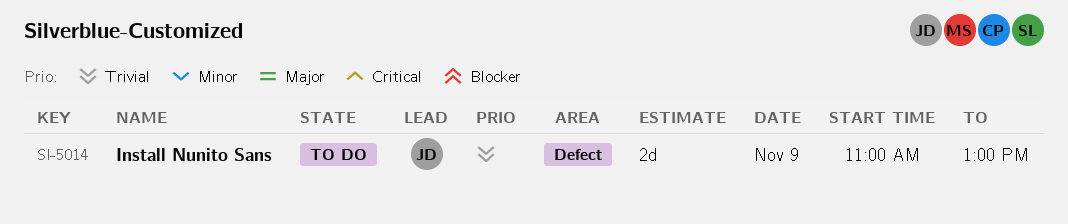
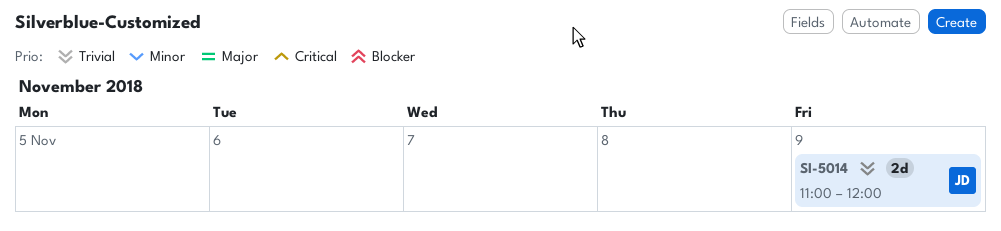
SI-5014, ends: 13:00 -> 12:00

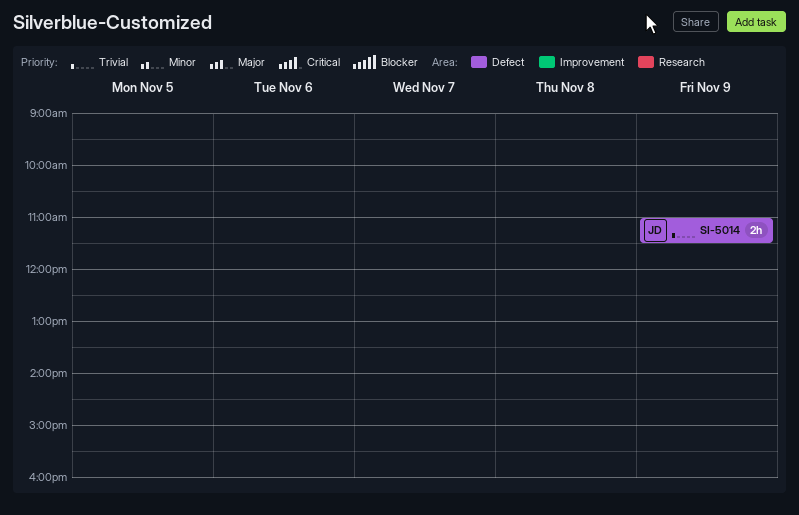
SI-5014, estimate: 2d -> 2h
SI-5014, ends: 12:00 -> 11:30

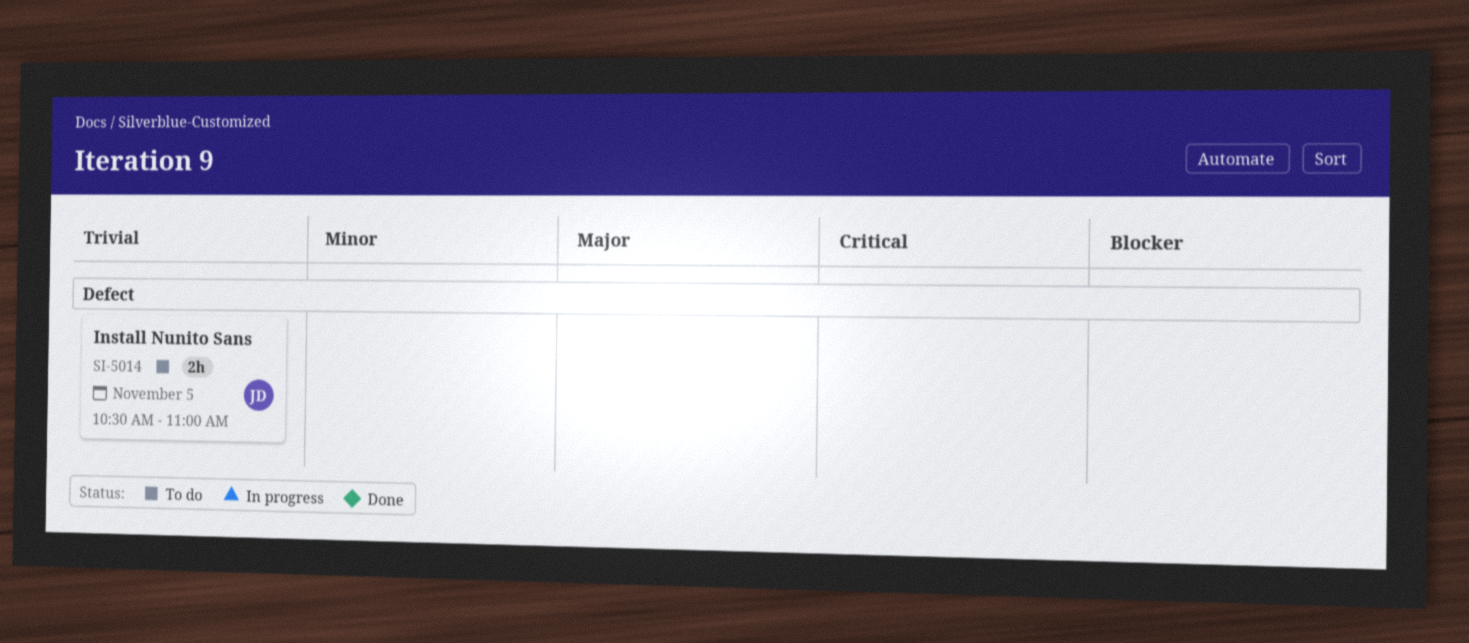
SI-5014, day: Nov 9 -> Nov 5
SI-5014, begins: 11:00 -> 10:30
SI-5014, ends: 11:30 -> 11:00

